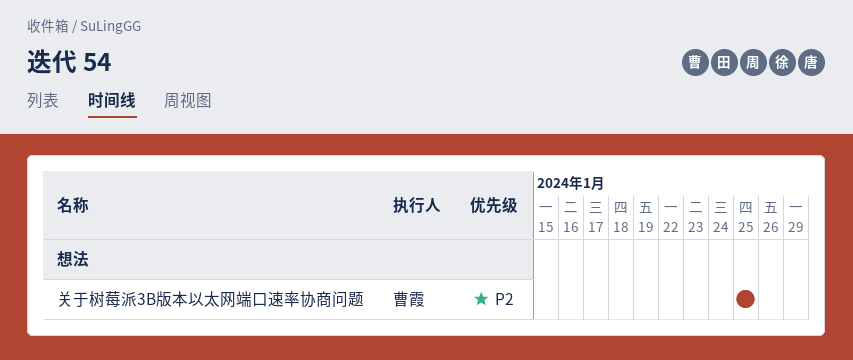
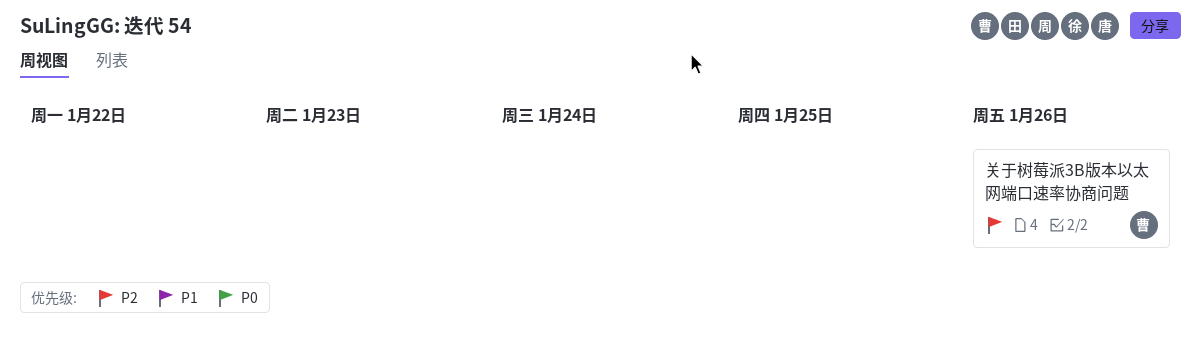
关于树莓派3B版本以太网端口速率协商问题, due: Jan 25 -> Jan 26

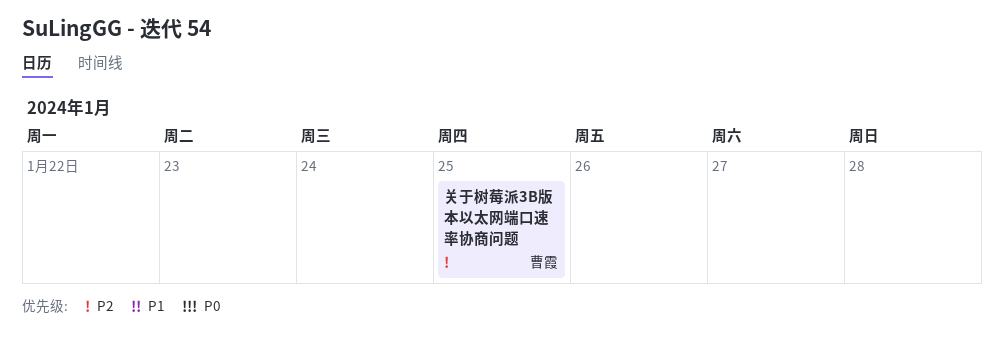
关于树莓派3B版本以太网端口速率协商问题, due: Jan 26 -> Jan 25

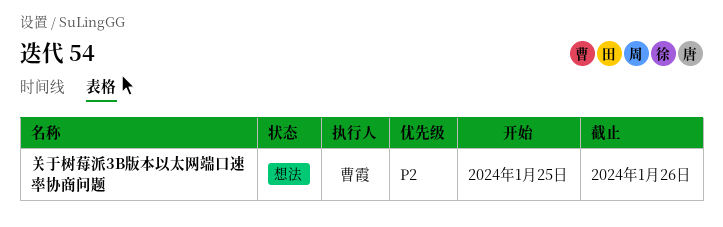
关于树莓派3B版本以太网端口速率协商问题, due: Jan 25 -> Jan 26

